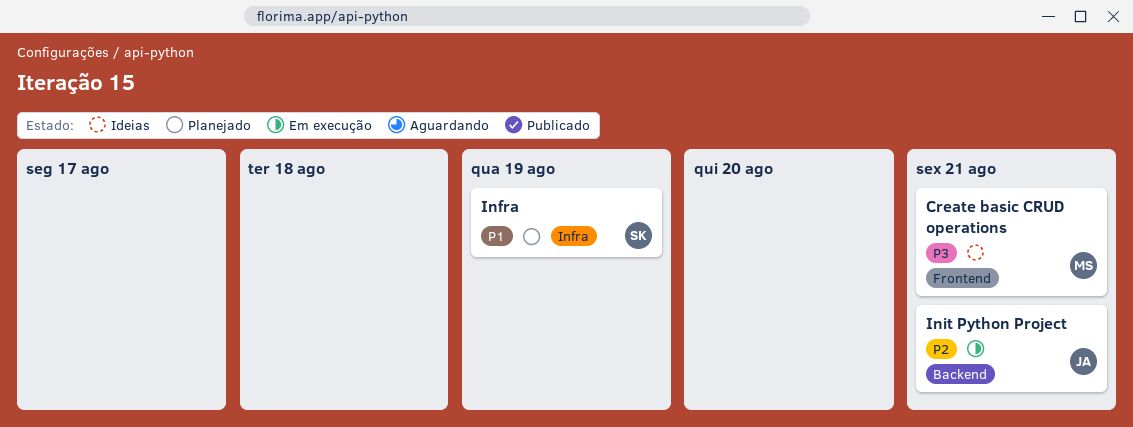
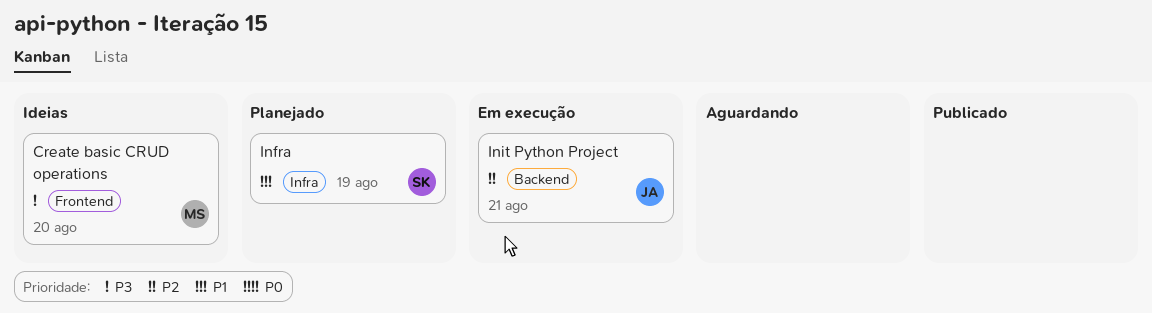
Create basic CRUD operations, due: Aug 21 -> Aug 20

